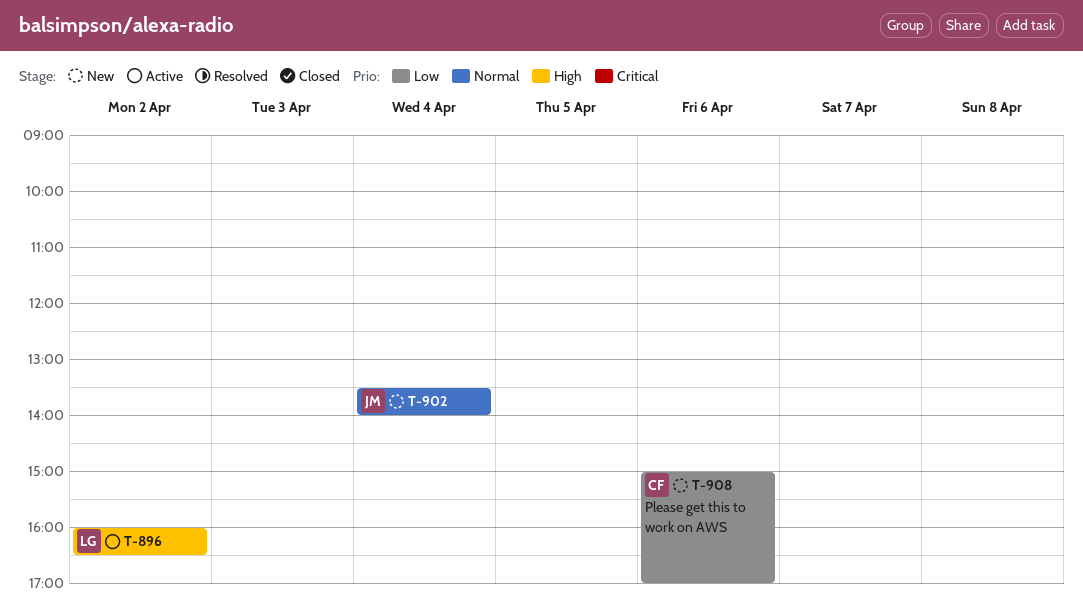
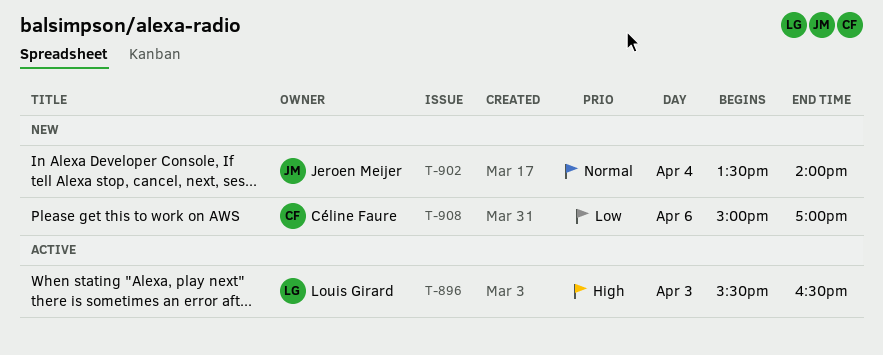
T-896, day: Apr 2 -> Apr 3
T-896, begins: 16:00 -> 15:30

